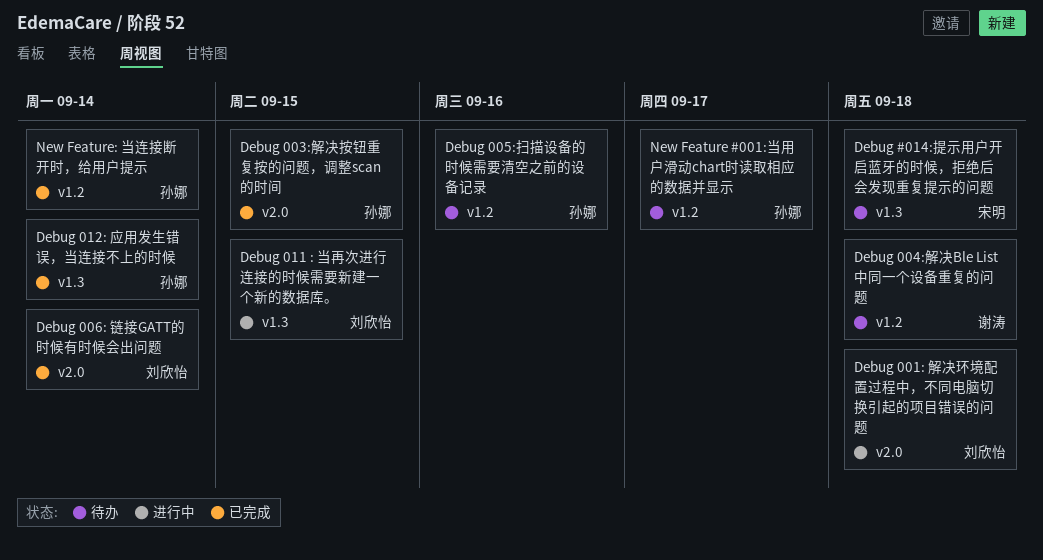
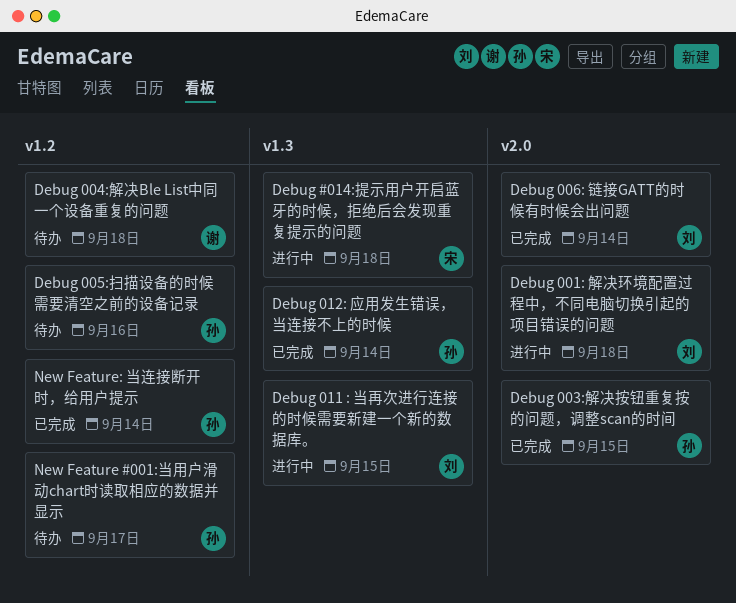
Debug #014:提示用户开启蓝牙的时候，拒绝后会发现重复提示的问题, status: 待办 -> 进行中

